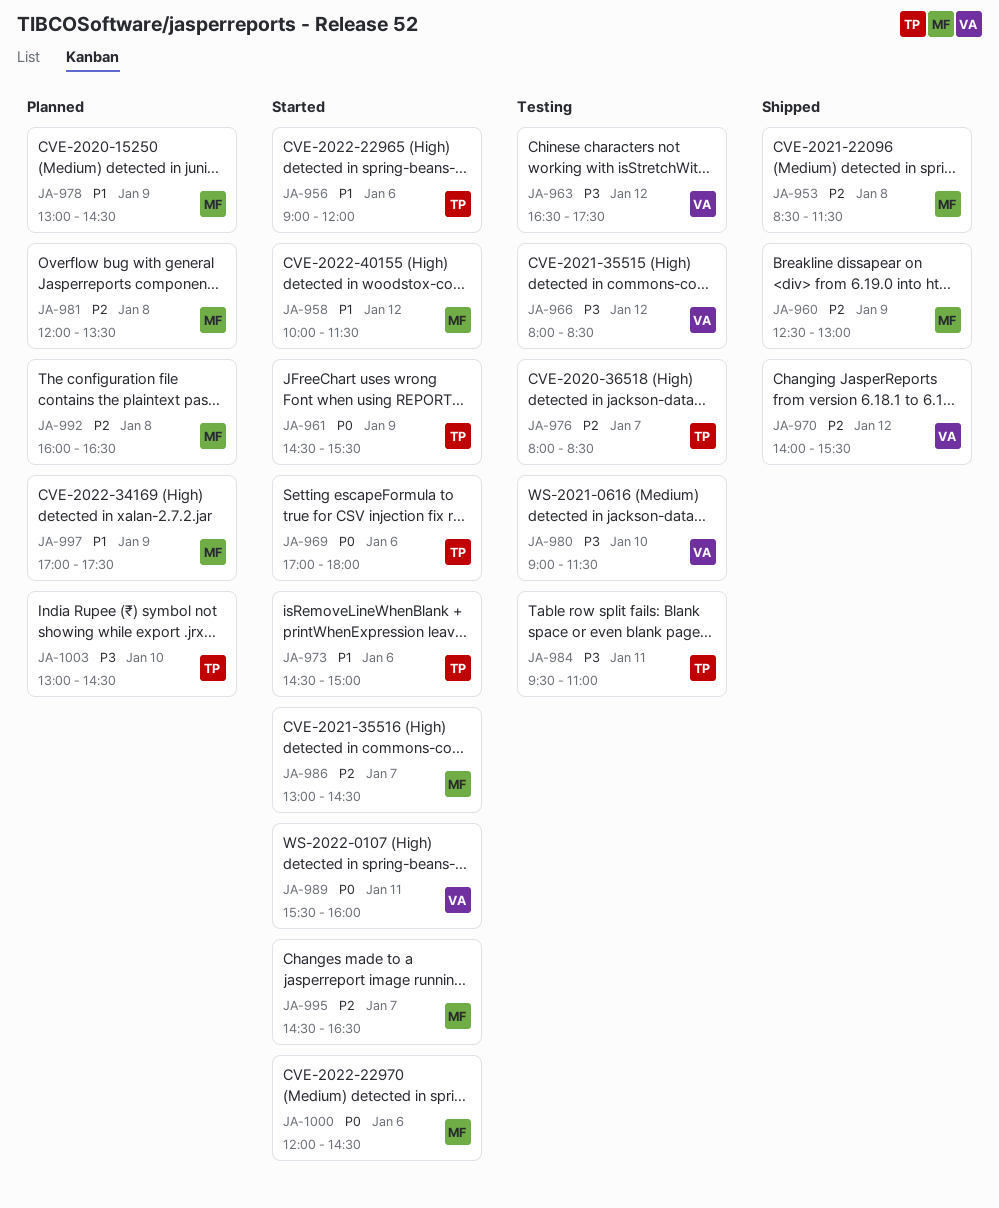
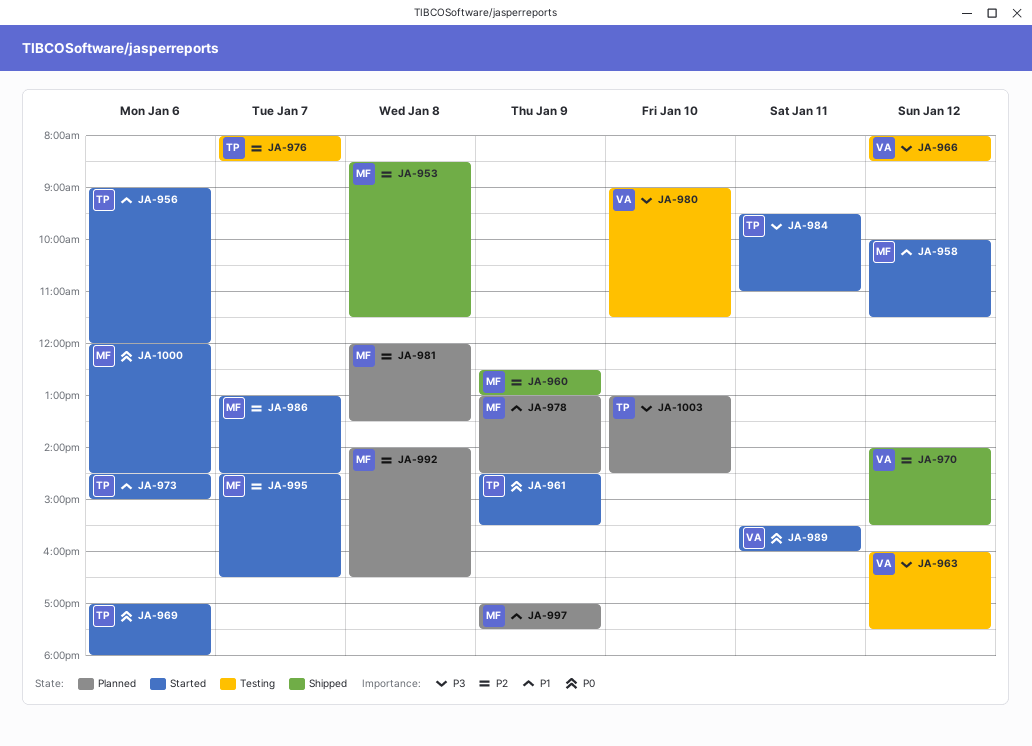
JA-963, begins: 16:30 -> 16:00
JA-984, status: Testing -> Started
JA-992, begins: 16:00 -> 14:00

